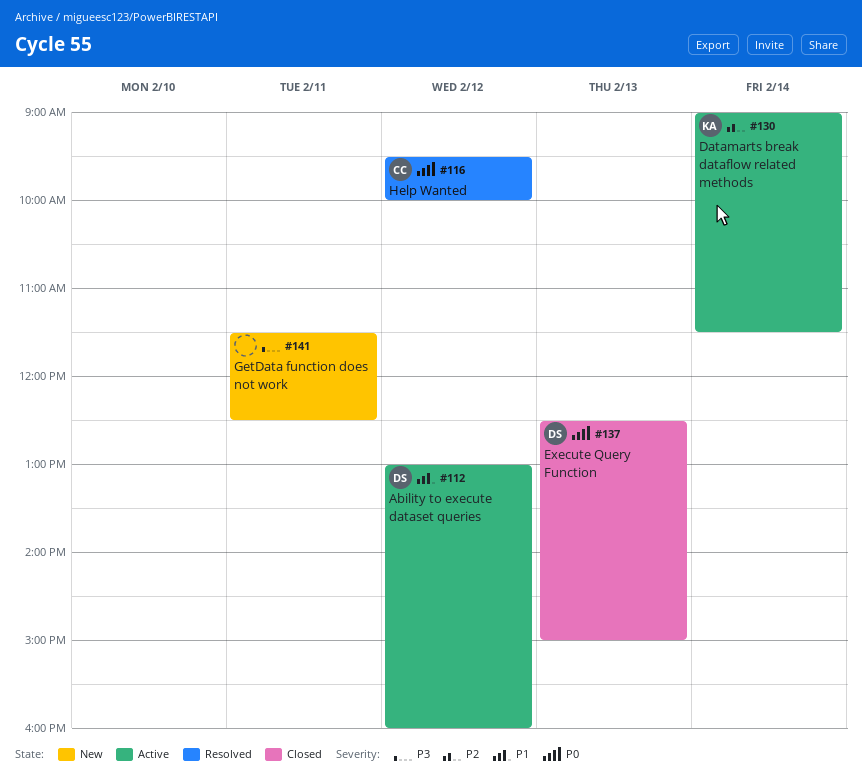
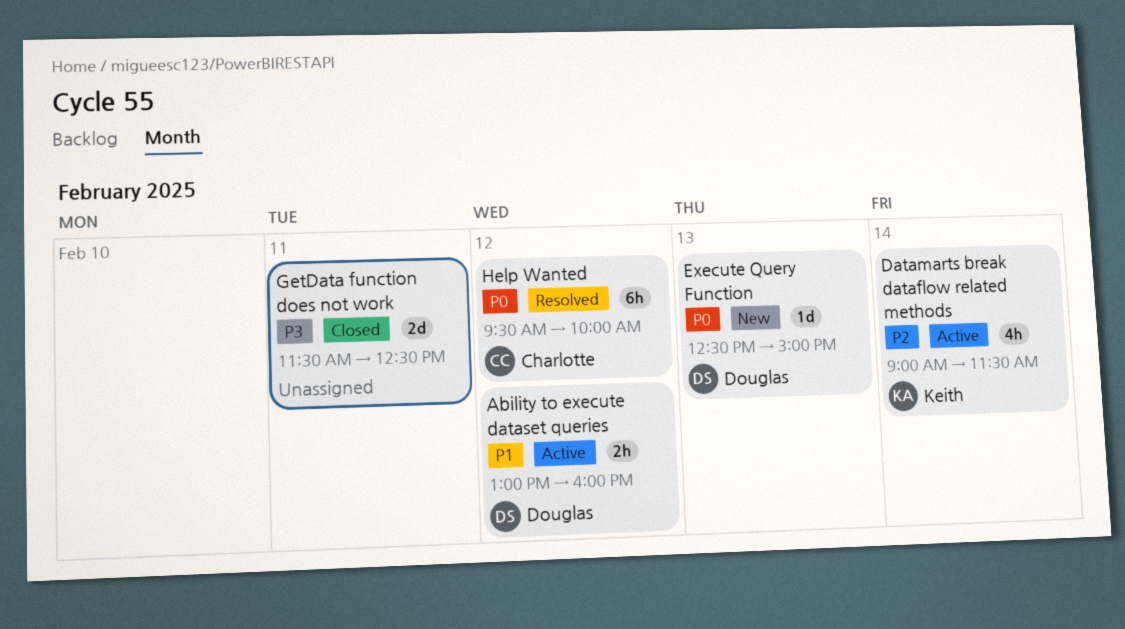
Execute Query Function, status: Closed -> New
GetData function does not work, status: New -> Closed

